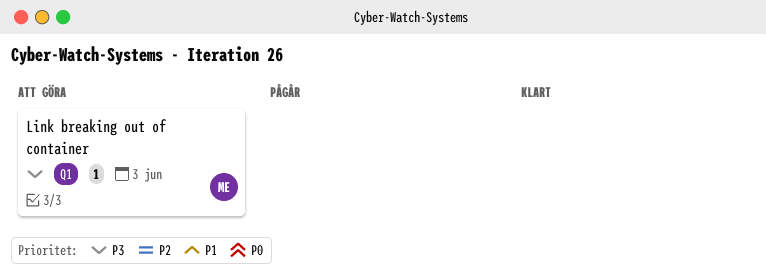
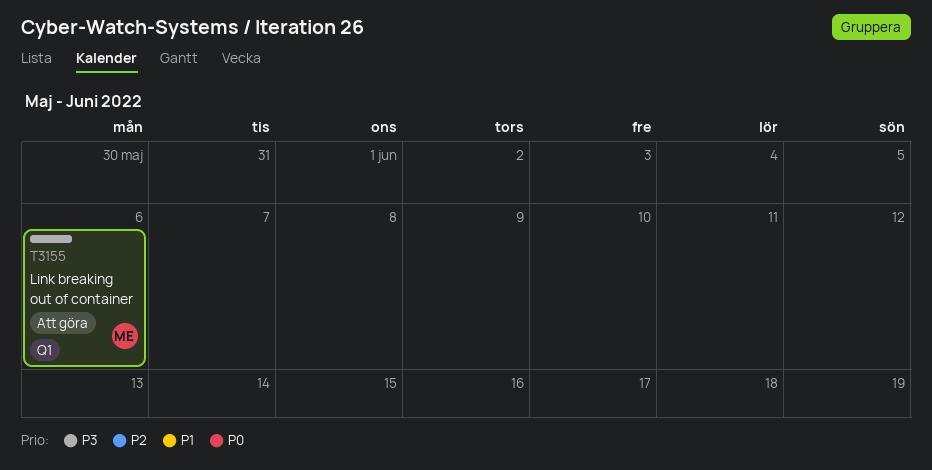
Link breaking out of container, due: Jun 3 -> Jun 6

